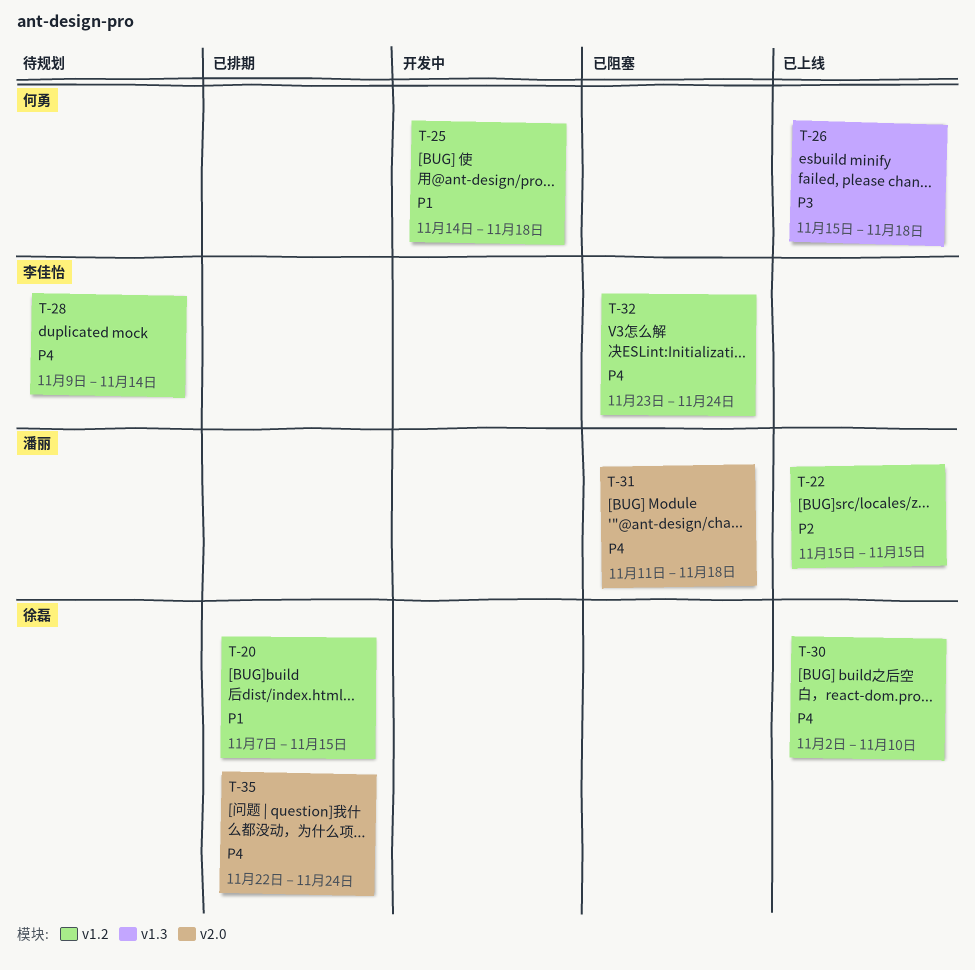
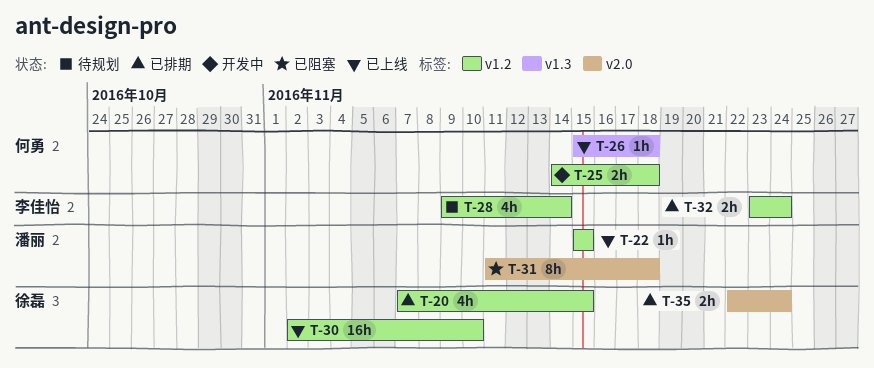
T-32, status: 已阻塞 -> 已排期

